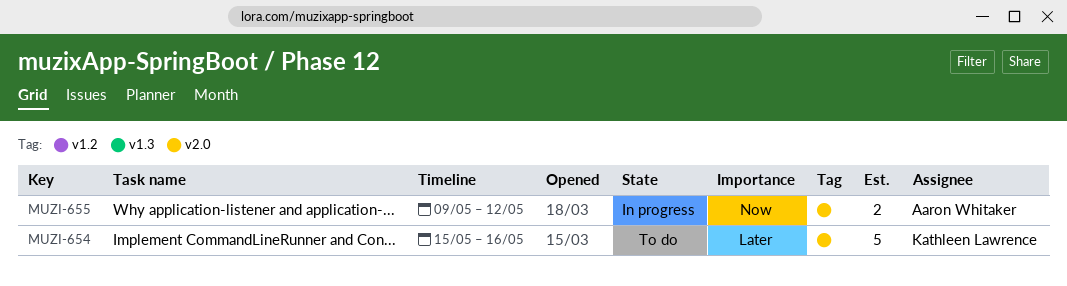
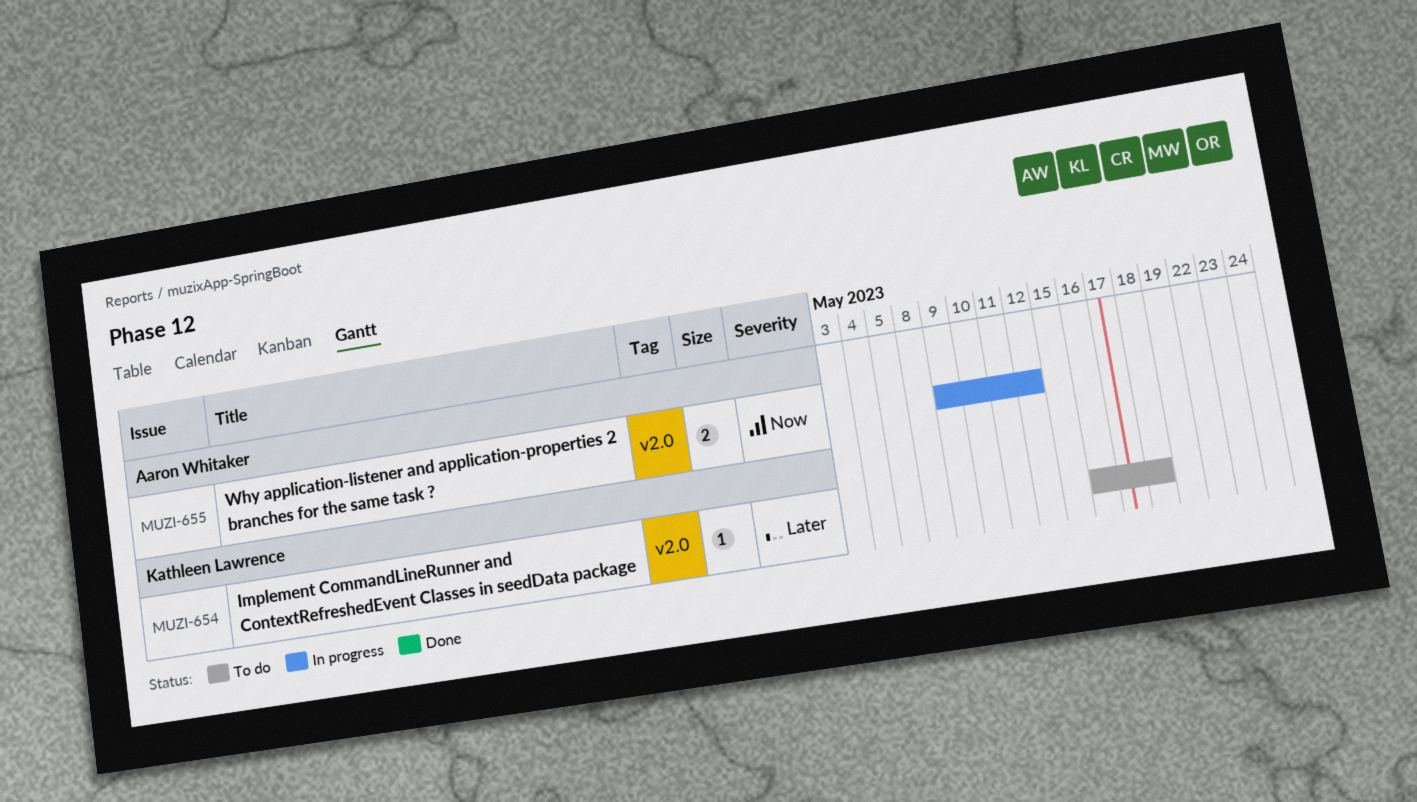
MUZI-654, estimate: 5 -> 1
MUZI-654, start: May 15 -> May 16
MUZI-654, due: May 16 -> May 18

